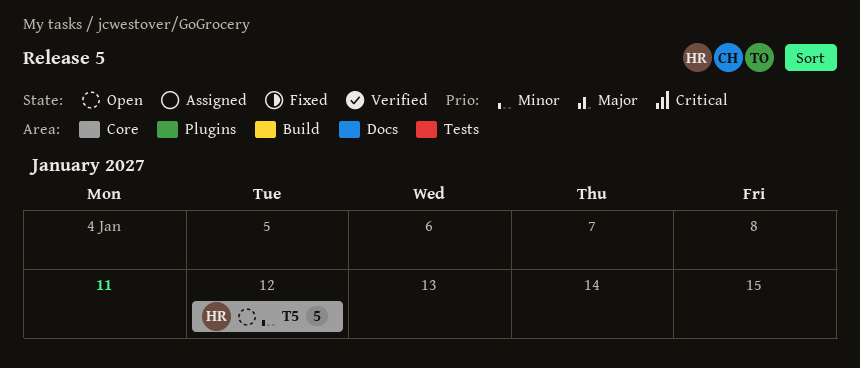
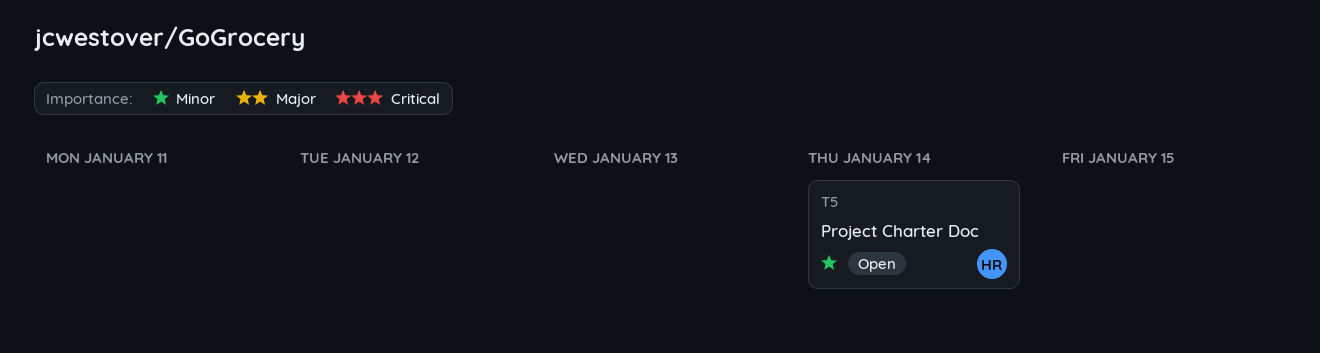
T5, due: Jan 12 -> Jan 14

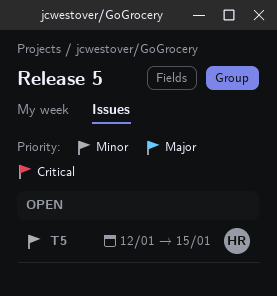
T5, due: Jan 14 -> Jan 15

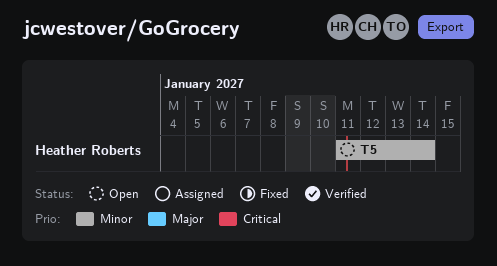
T5, start: Jan 12 -> Jan 11
T5, due: Jan 15 -> Jan 14

